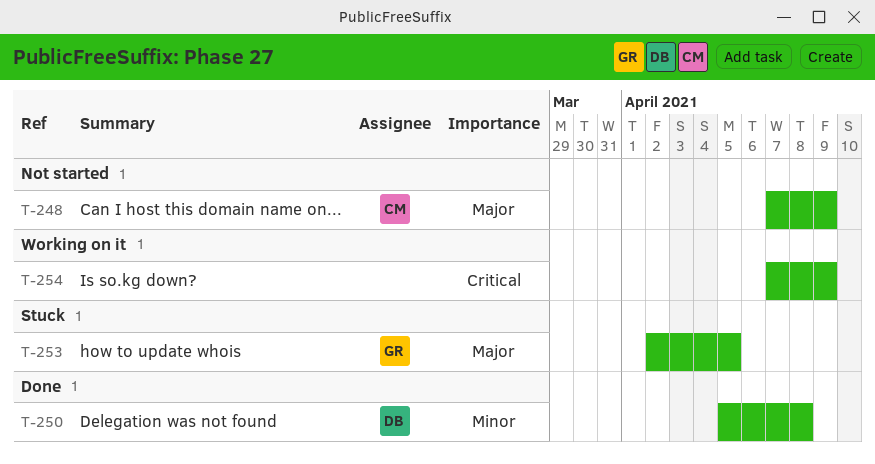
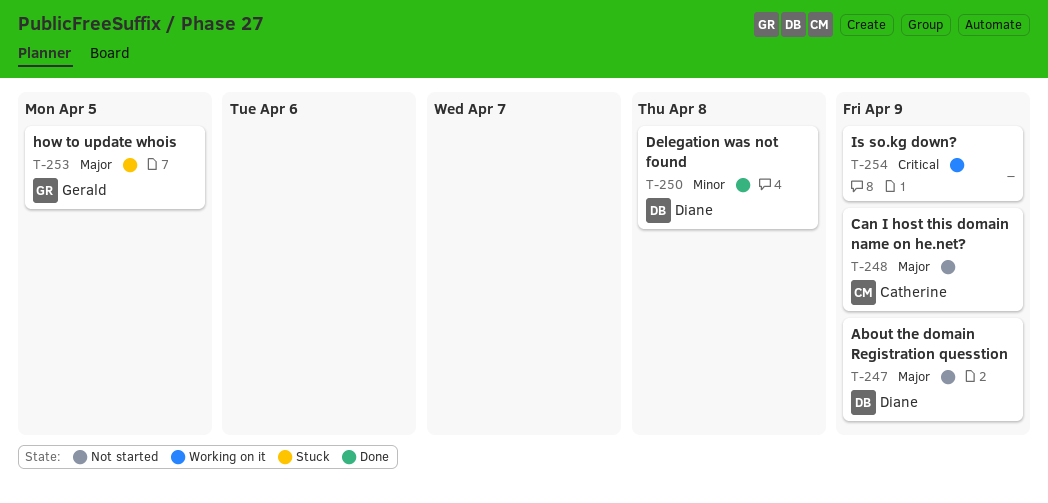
T-247: none -> present

